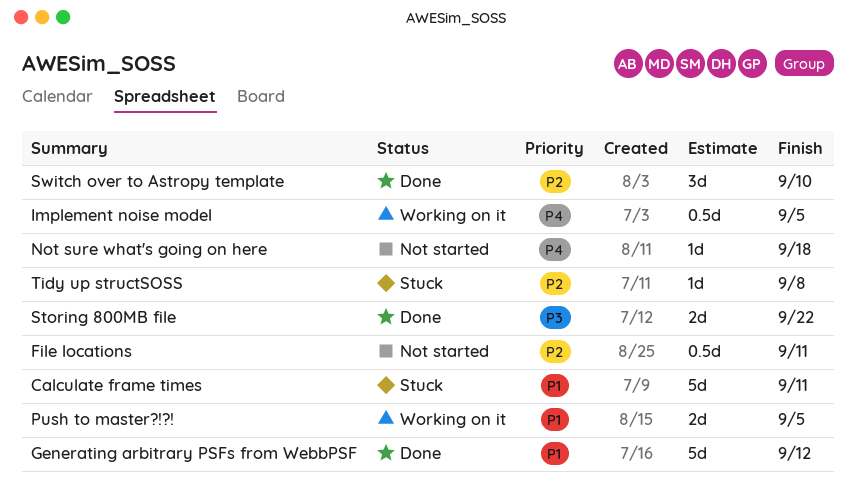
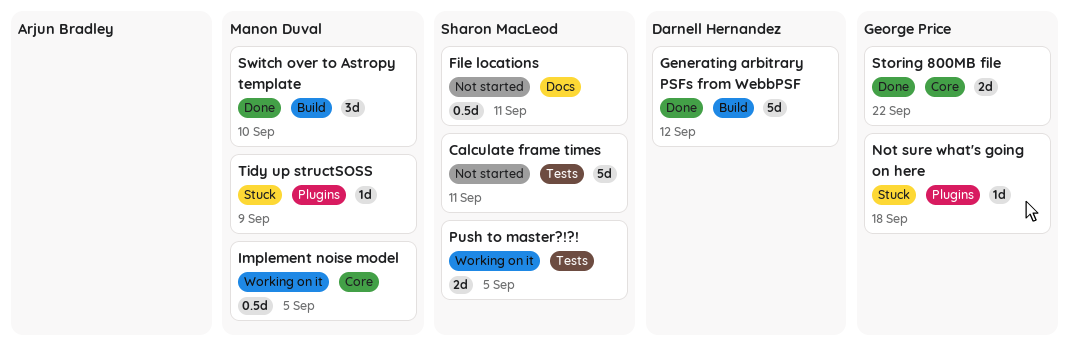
Calculate frame times, status: Stuck -> Not started
Not sure what's going on here, status: Not started -> Stuck
Tidy up structSOSS, due: Sep 8 -> Sep 9

